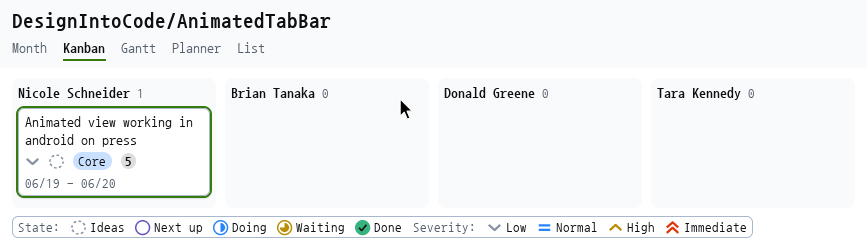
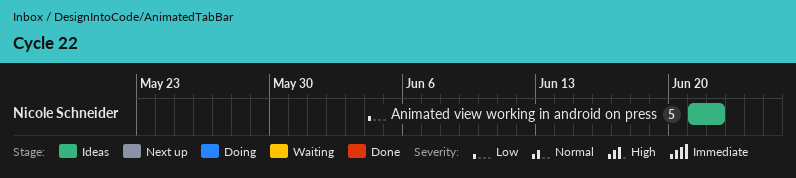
Animated view working in android on press, start: Jun 19 -> Jun 21
Animated view working in android on press, due: Jun 20 -> Jun 22

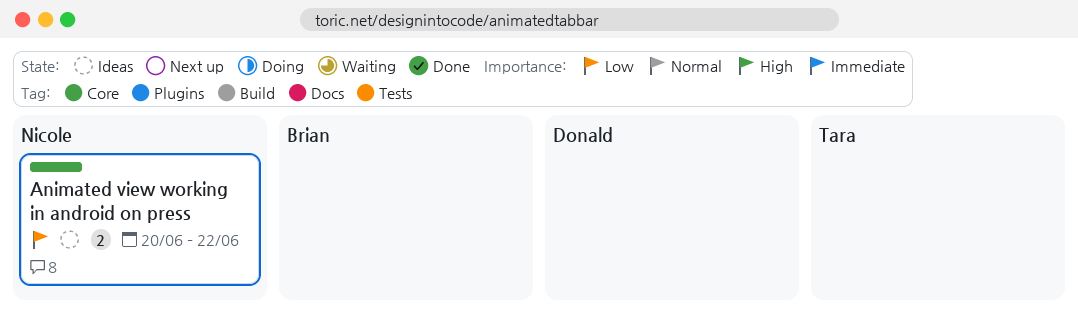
Animated view working in android on press, estimate: 5 -> 2
Animated view working in android on press, start: Jun 21 -> Jun 20

